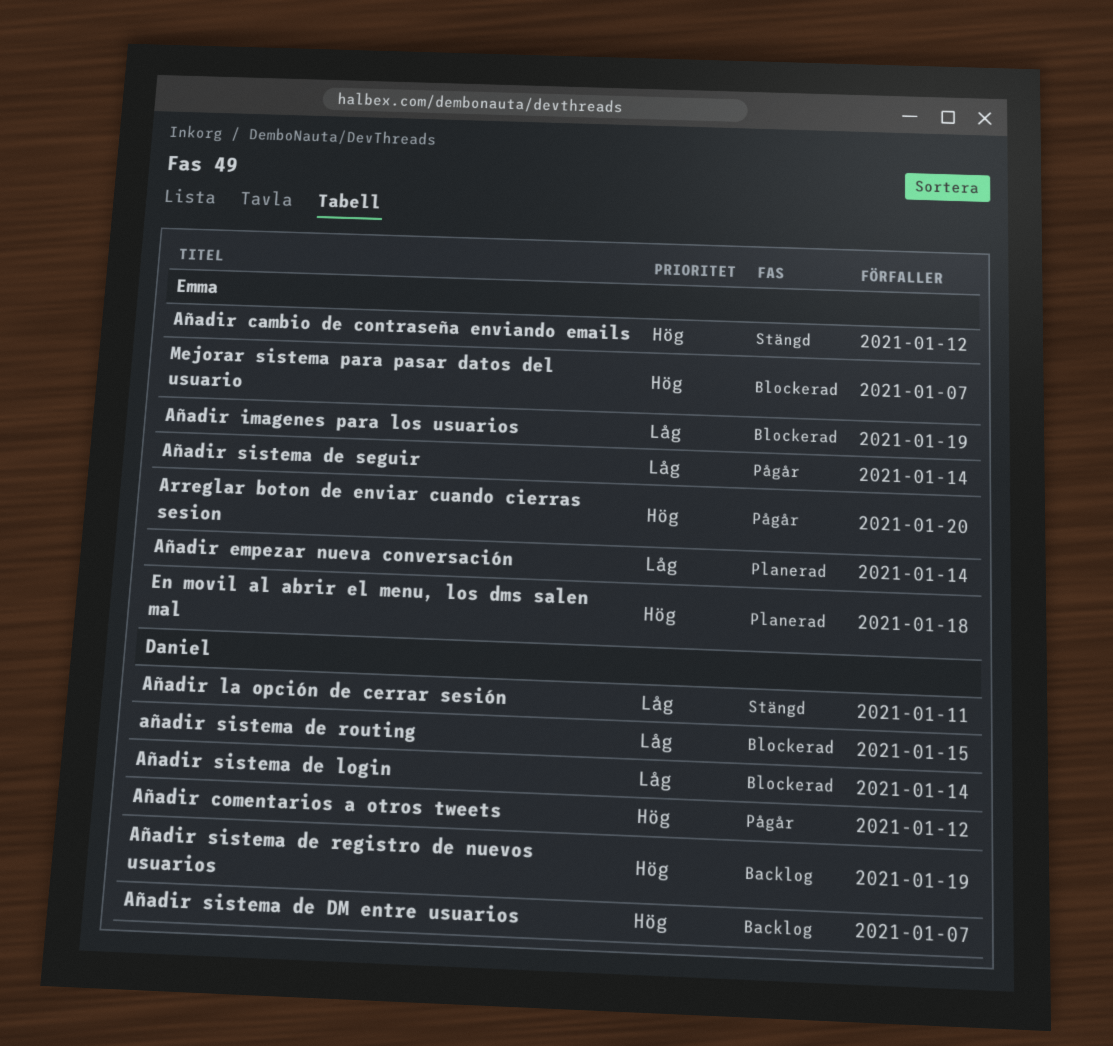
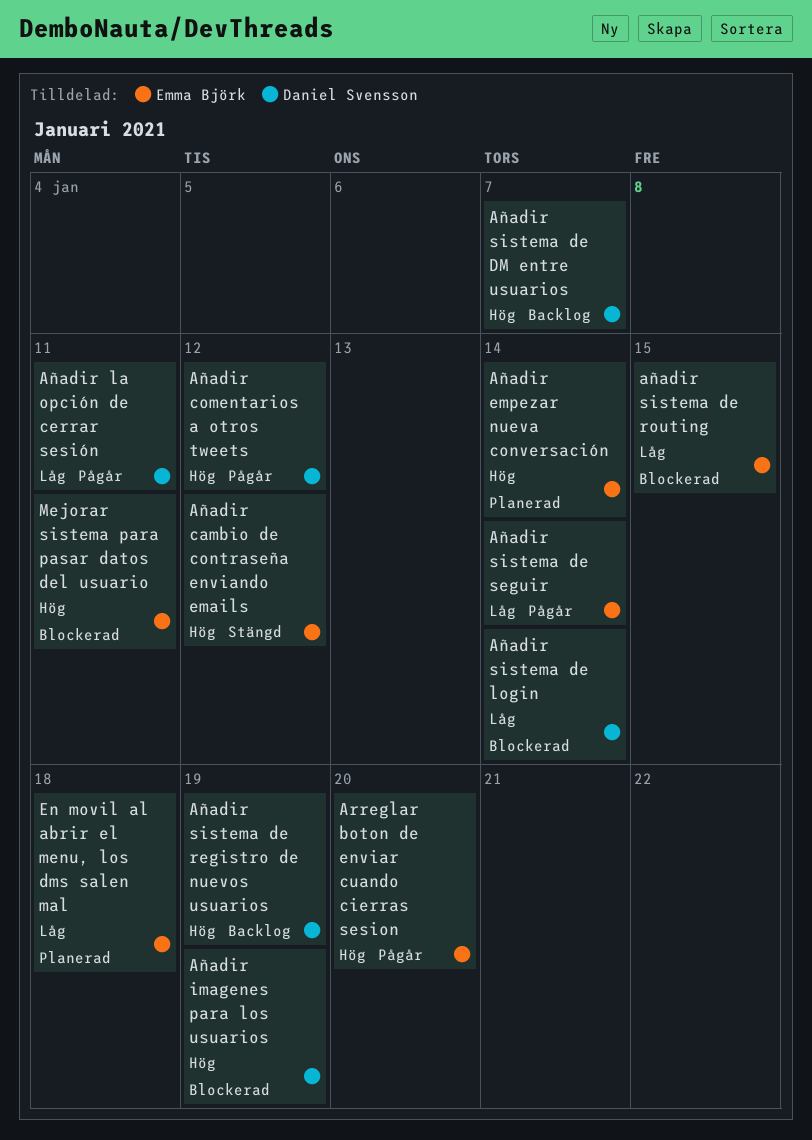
Añadir empezar nueva conversación, priority: Låg -> Hög
Añadir imagenes para los usuarios, owner: Emma Björk -> Daniel Svensson
Añadir imagenes para los usuarios, priority: Låg -> Hög
Añadir la opción de cerrar sesión, status: Stängd -> Pågår
añadir sistema de routing, owner: Daniel Svensson -> Emma Björk
En movil al abrir el menu, los dms salen mal, priority: Hög -> Låg
Mejorar sistema para pasar datos del usuario, due: Jan 7 -> Jan 11

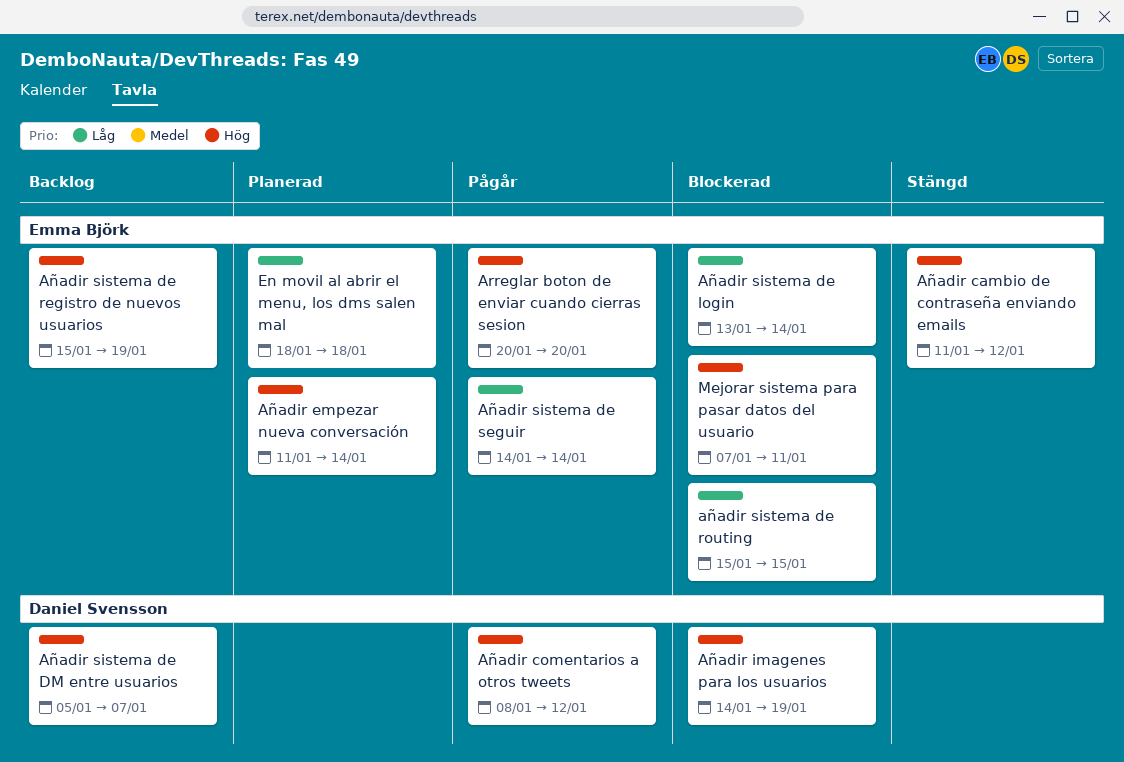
Añadir la opción de cerrar sesión: present -> none
Añadir sistema de login, owner: Daniel Svensson -> Emma Björk
Añadir sistema de registro de nuevos usuarios, owner: Daniel Svensson -> Emma Björk

